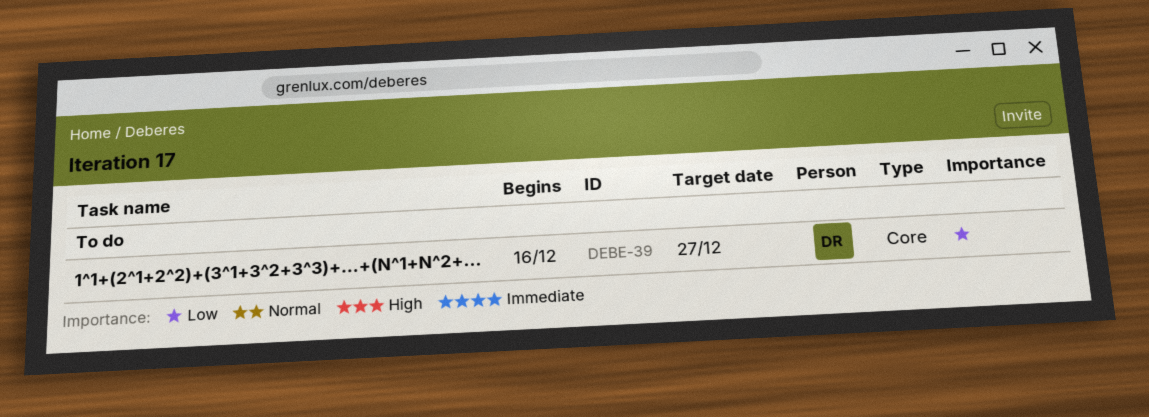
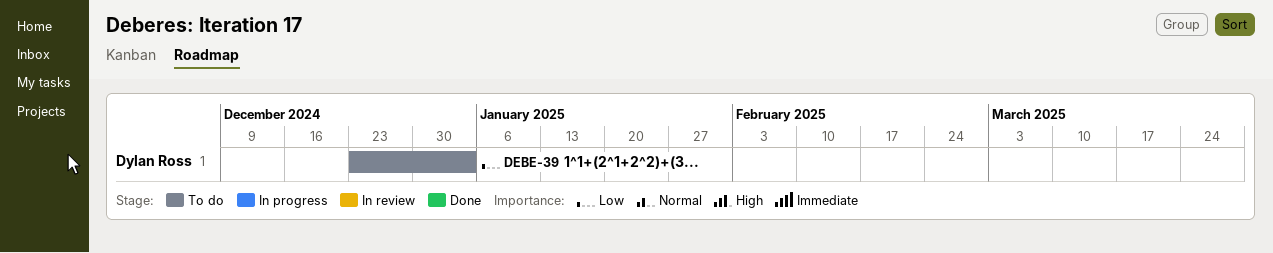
DEBE-39, start: Dec 16 -> Dec 23
DEBE-39, due: Dec 27 -> Jan 3

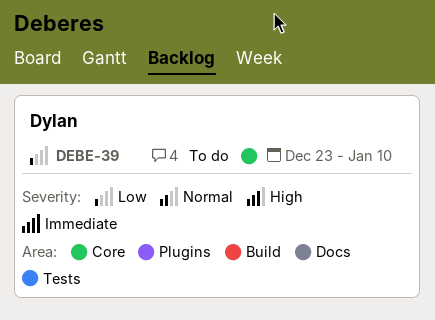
DEBE-39, due: Jan 3 -> Jan 10

